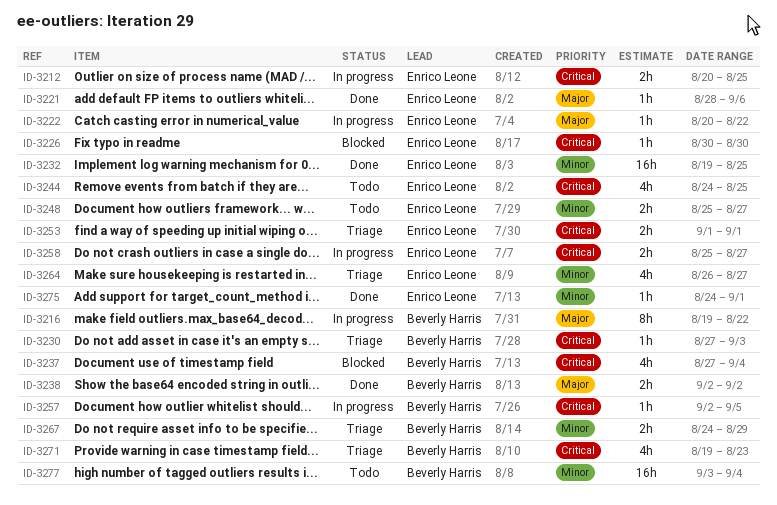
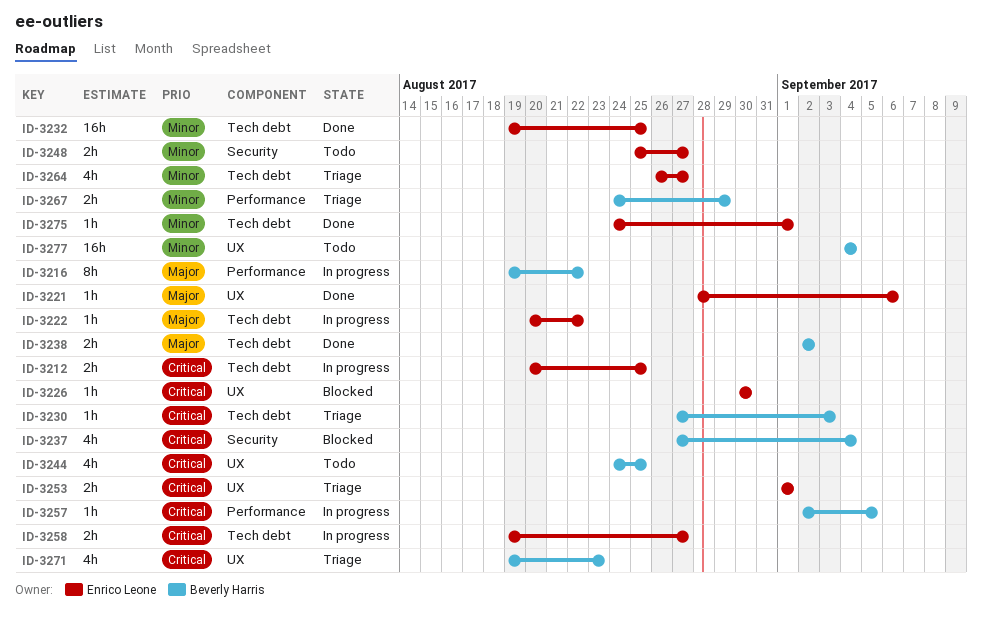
ID-3244, owner: Enrico Leone -> Beverly Harris
ID-3258, start: Aug 25 -> Aug 19
ID-3277, start: Sep 3 -> Sep 4

